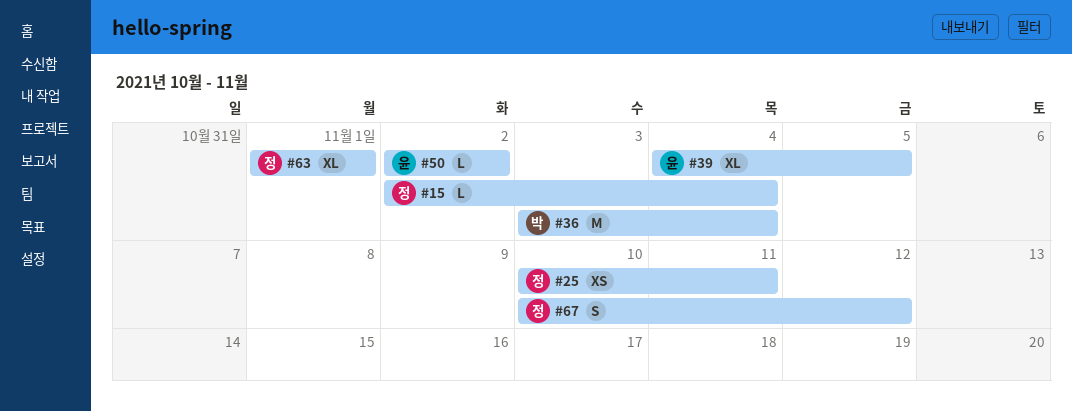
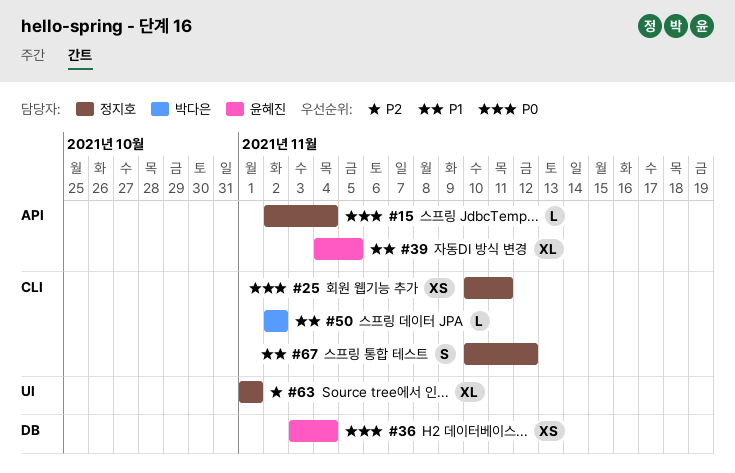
#36, owner: 박다은 -> 윤혜진
#36, estimate: M -> XS
#50, owner: 윤혜진 -> 박다은

